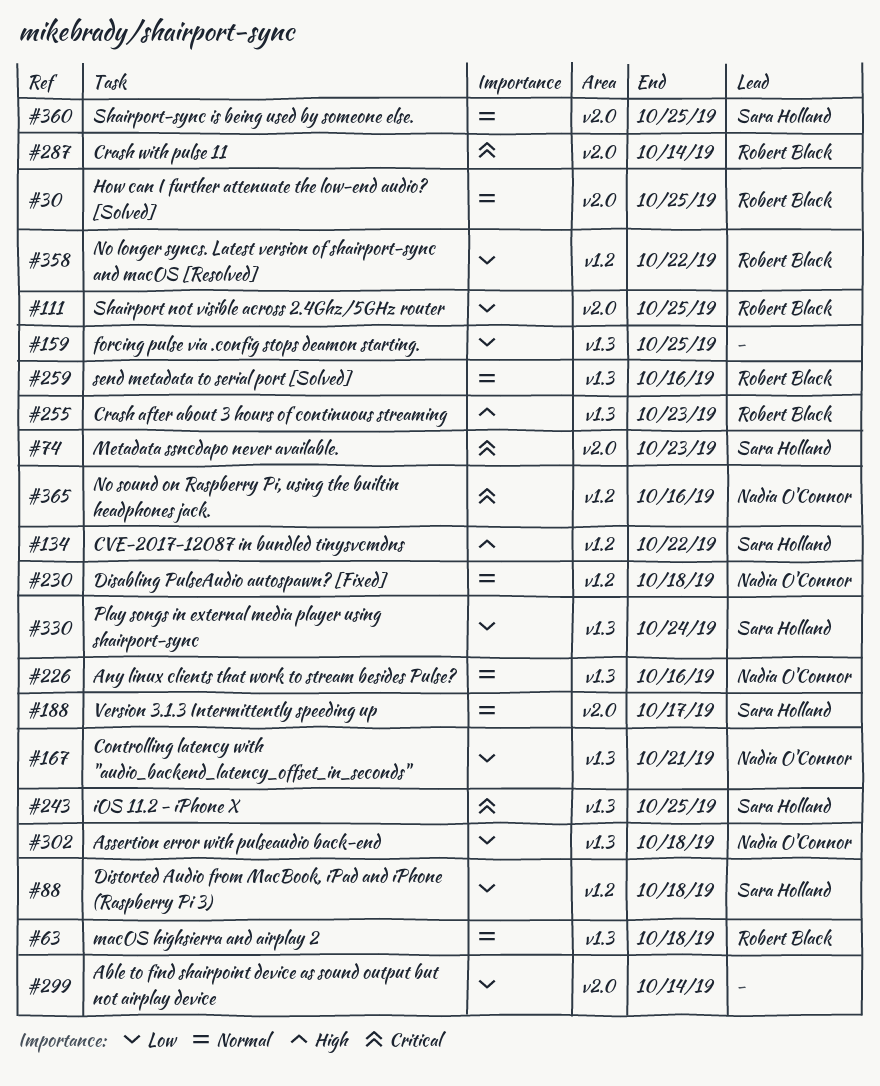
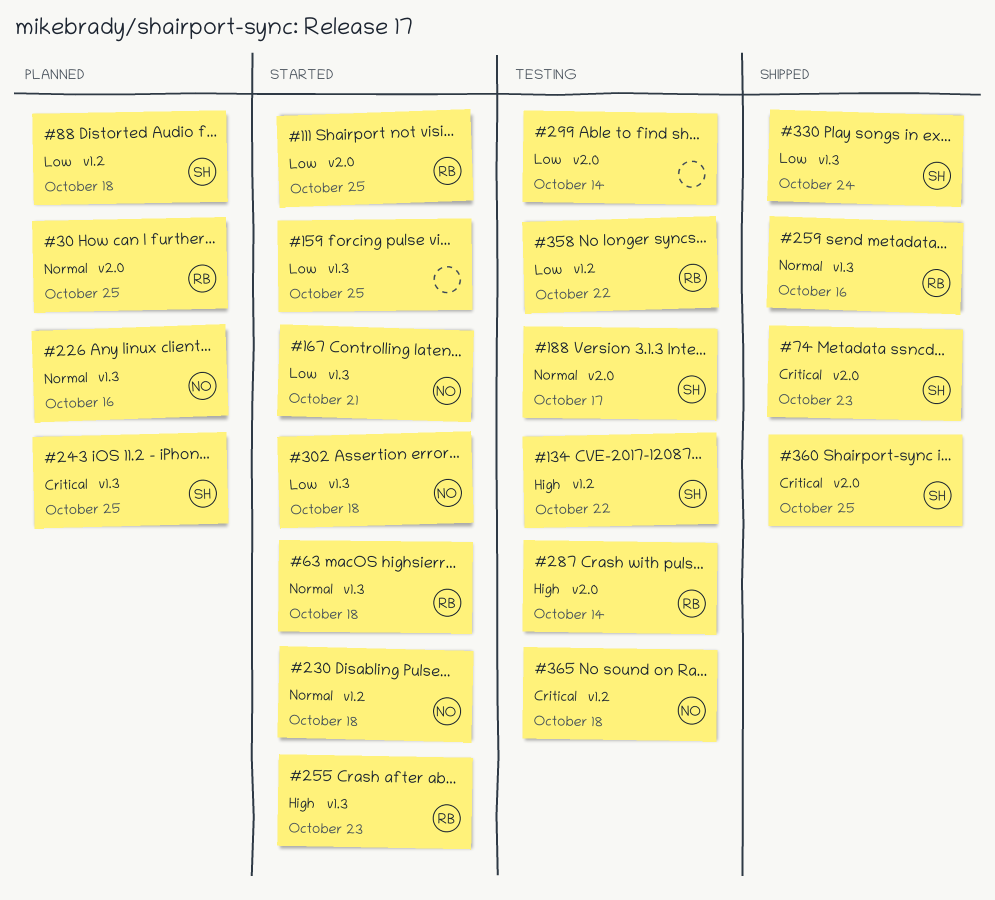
#287, priority: Critical -> High
#360, priority: Normal -> Critical
#365, due: Oct 16 -> Oct 18

